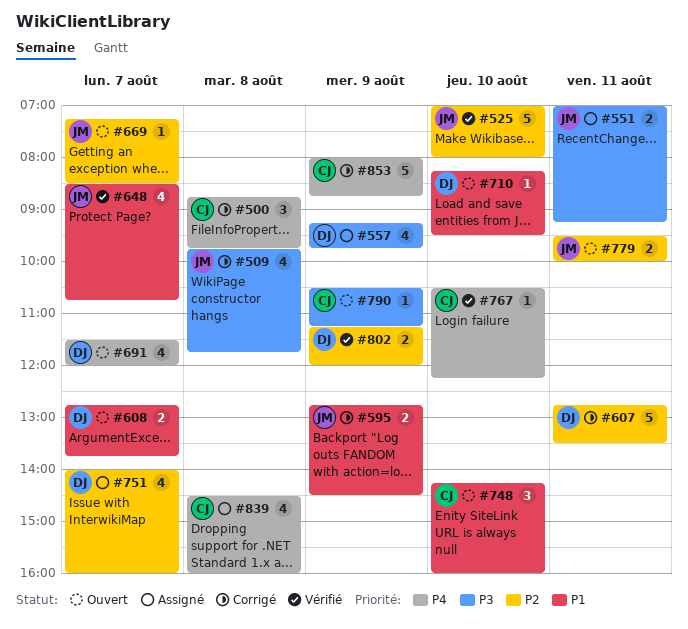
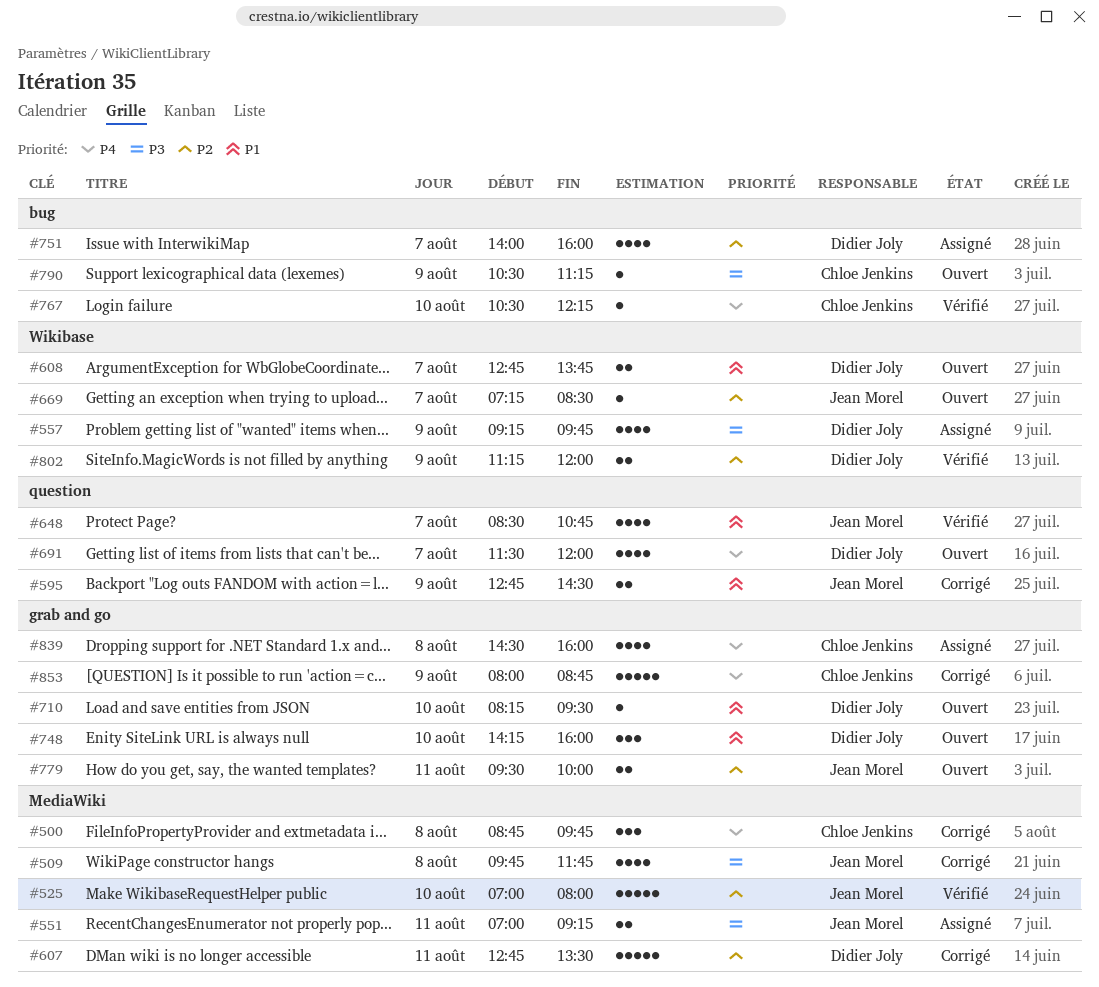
#748, owner: Chloe Jenkins -> Didier Joly

